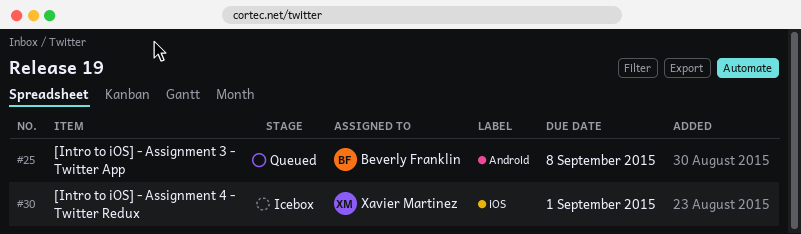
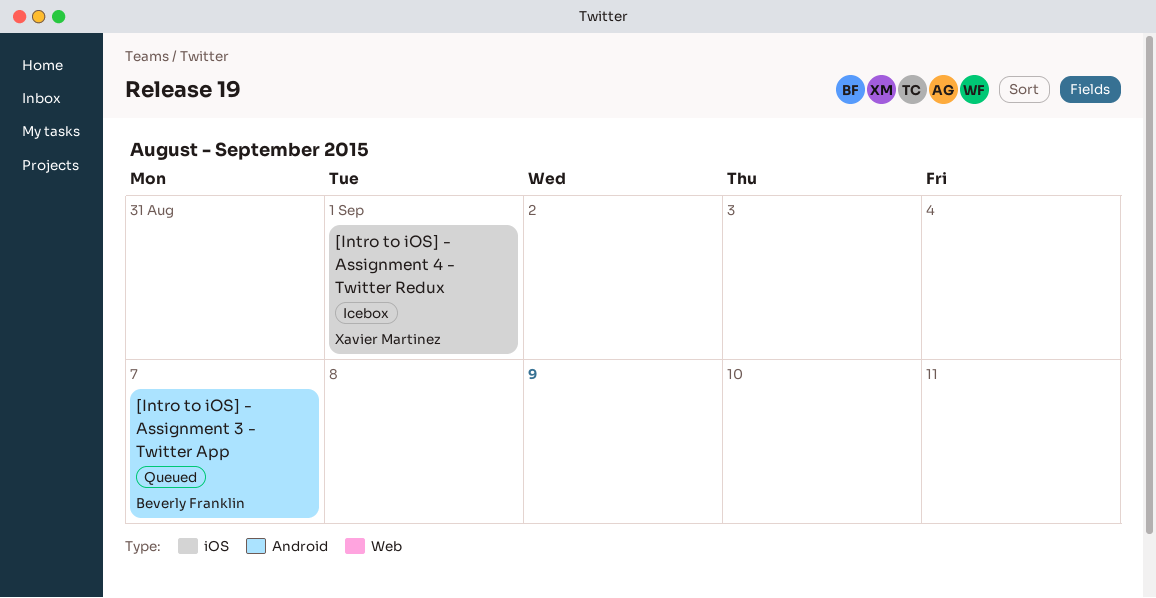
[Intro to iOS] - Assignment 3 - Twitter App, due: Sep 8 -> Sep 7

